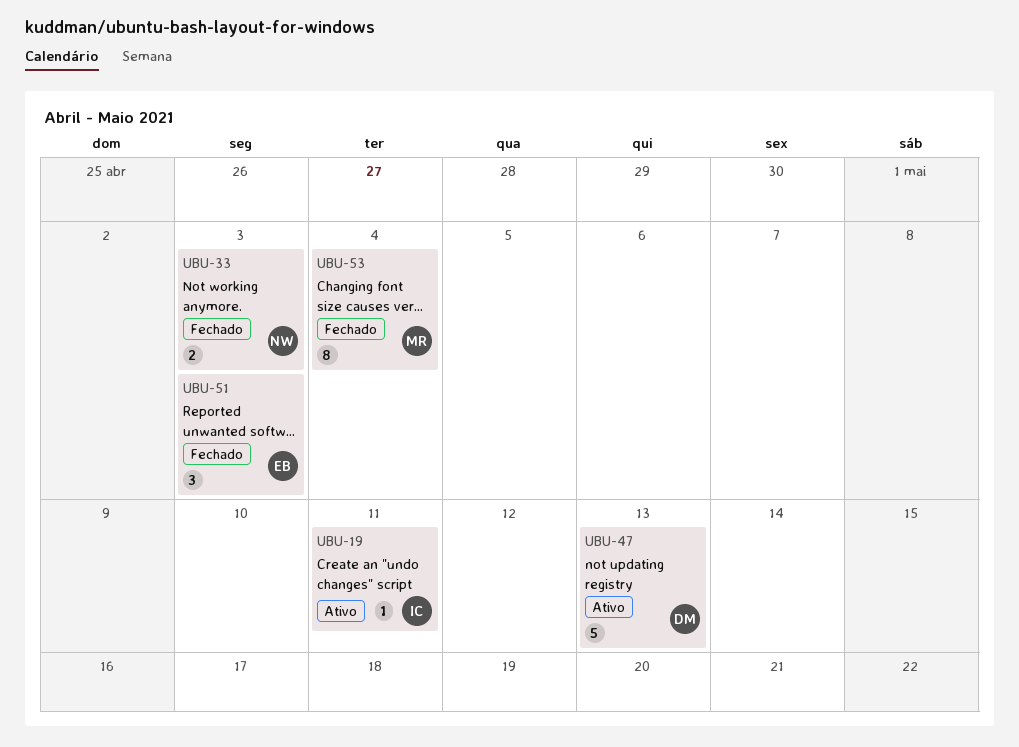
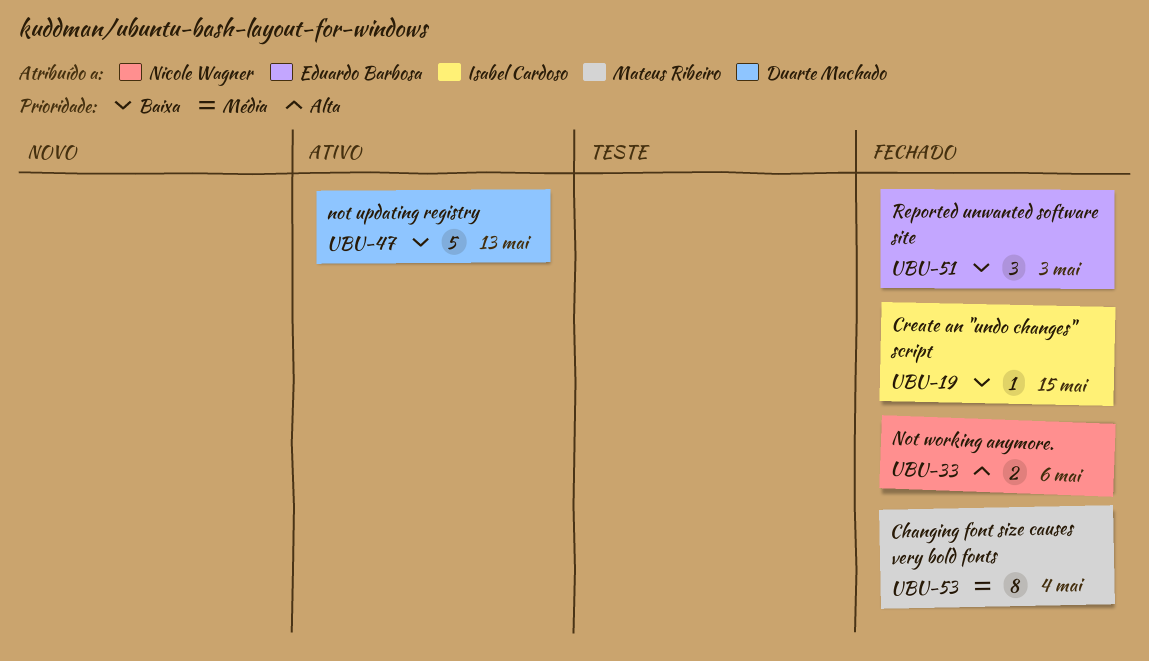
UBU-19, status: Ativo -> Fechado
UBU-19, due: May 11 -> May 15
UBU-33, due: May 3 -> May 6

